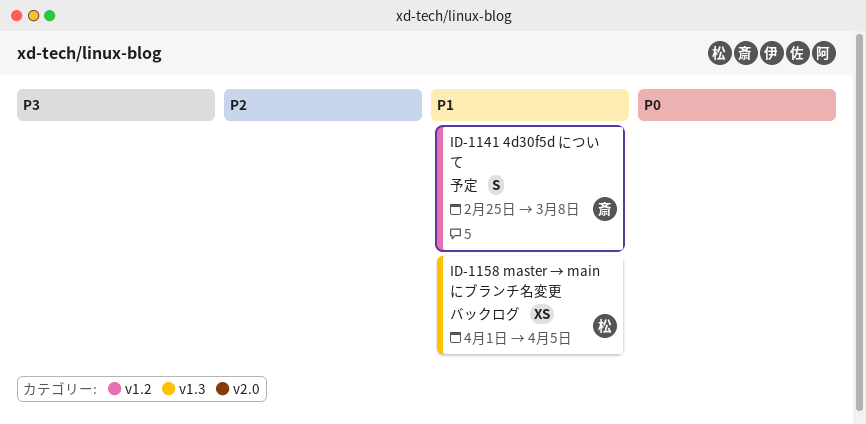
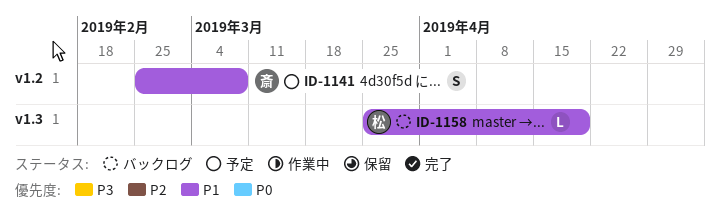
ID-1158, estimate: XS -> L
ID-1158, start: Apr 1 -> Mar 25
ID-1158, due: Apr 5 -> Apr 19

